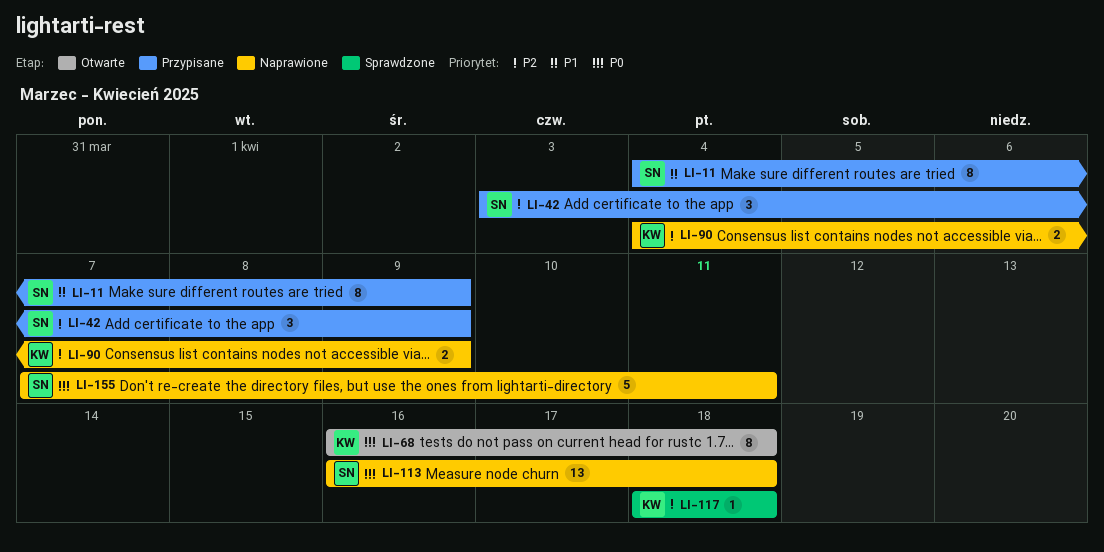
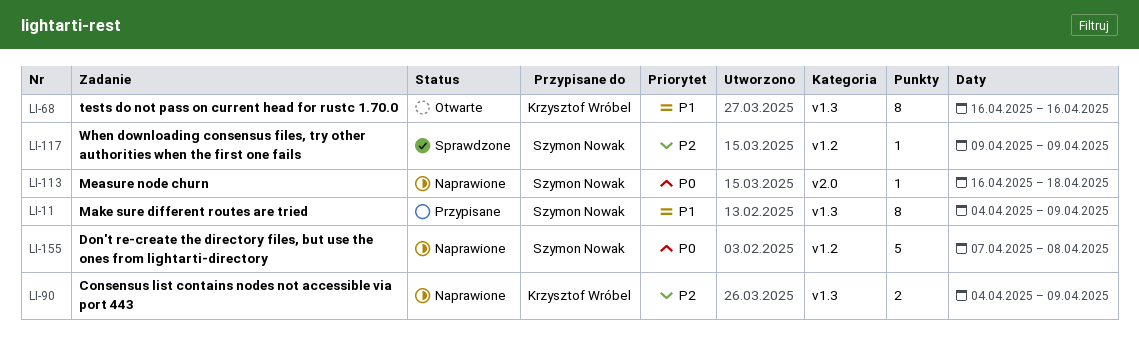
LI-42: present -> none
LI-68, priority: P0 -> P1
LI-68, due: Apr 18 -> Apr 16
LI-113, estimate: 13 -> 1
LI-117, owner: Krzysztof Wróbel -> Szymon Nowak
LI-117, start: Apr 18 -> Apr 9
LI-117, due: Apr 18 -> Apr 9
LI-155, due: Apr 11 -> Apr 8

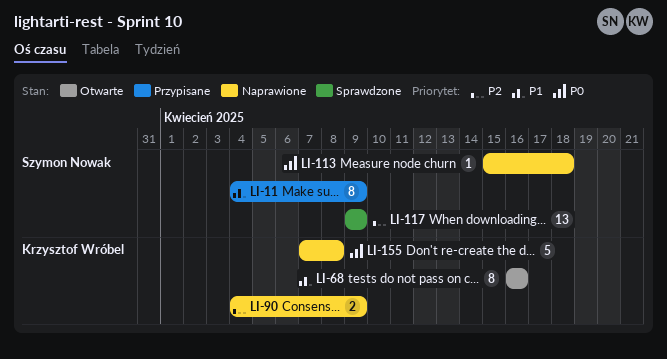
LI-113, start: Apr 16 -> Apr 15
LI-117, estimate: 1 -> 13
LI-155, owner: Szymon Nowak -> Krzysztof Wróbel

